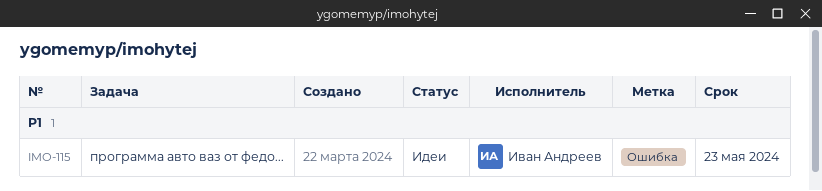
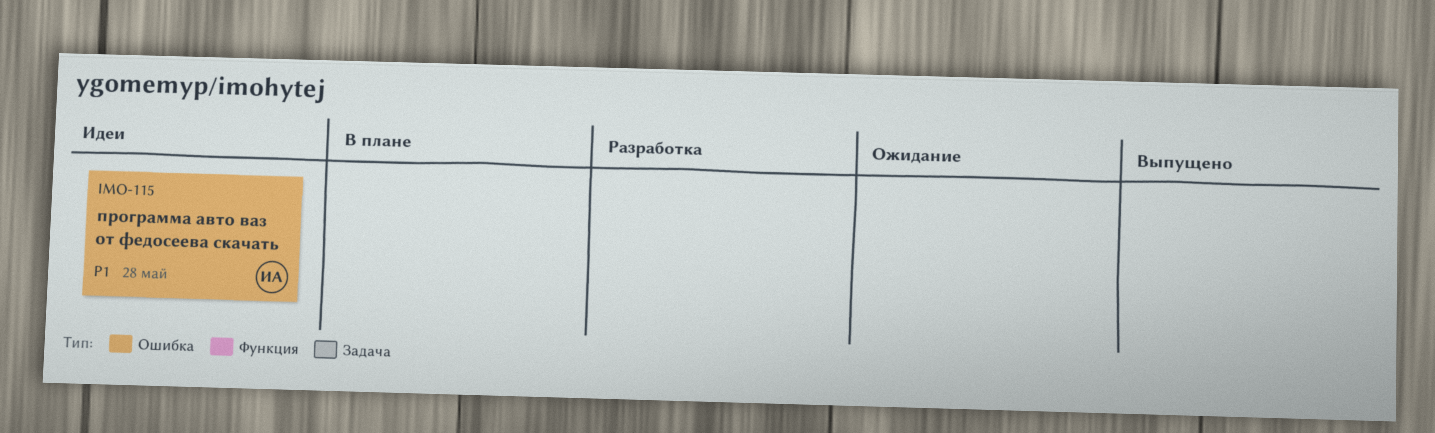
IMO-115, due: May 23 -> May 28

